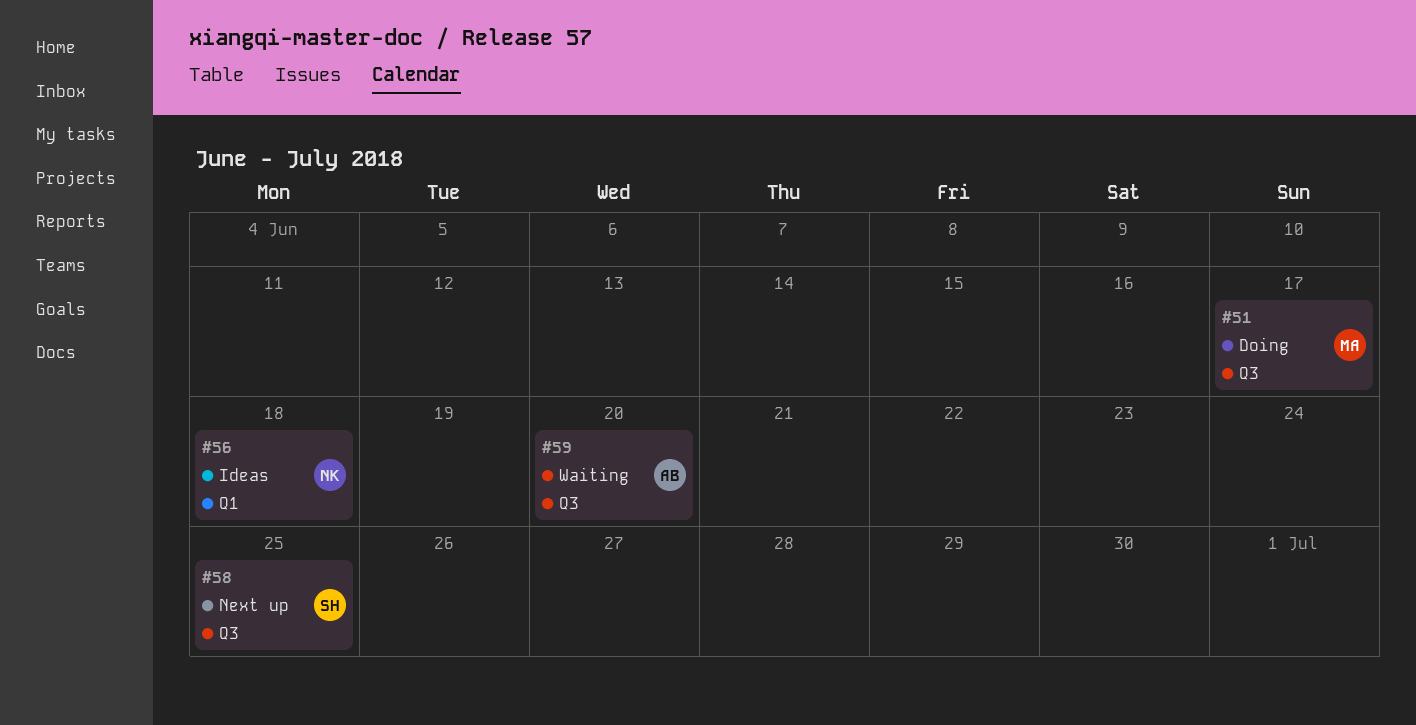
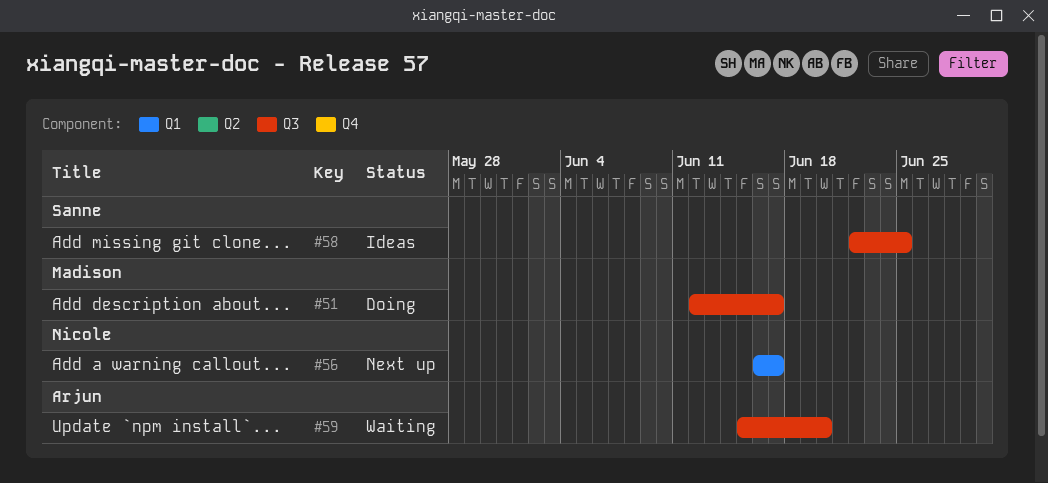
#56, status: Ideas -> Next up
#56, due: Jun 18 -> Jun 17
#58, status: Next up -> Ideas

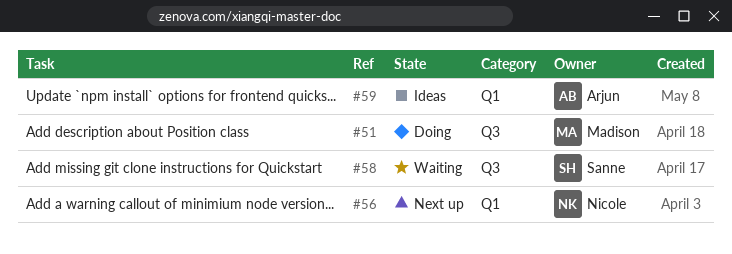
#58, status: Ideas -> Waiting
#59, status: Waiting -> Ideas
#59, label: Q3 -> Q1

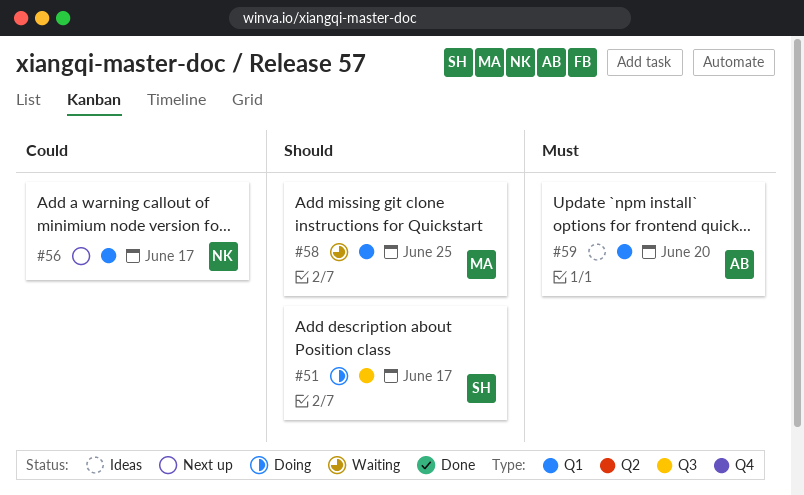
#51, owner: Madison -> Sanne
#58, owner: Sanne -> Madison
#58, label: Q3 -> Q1

